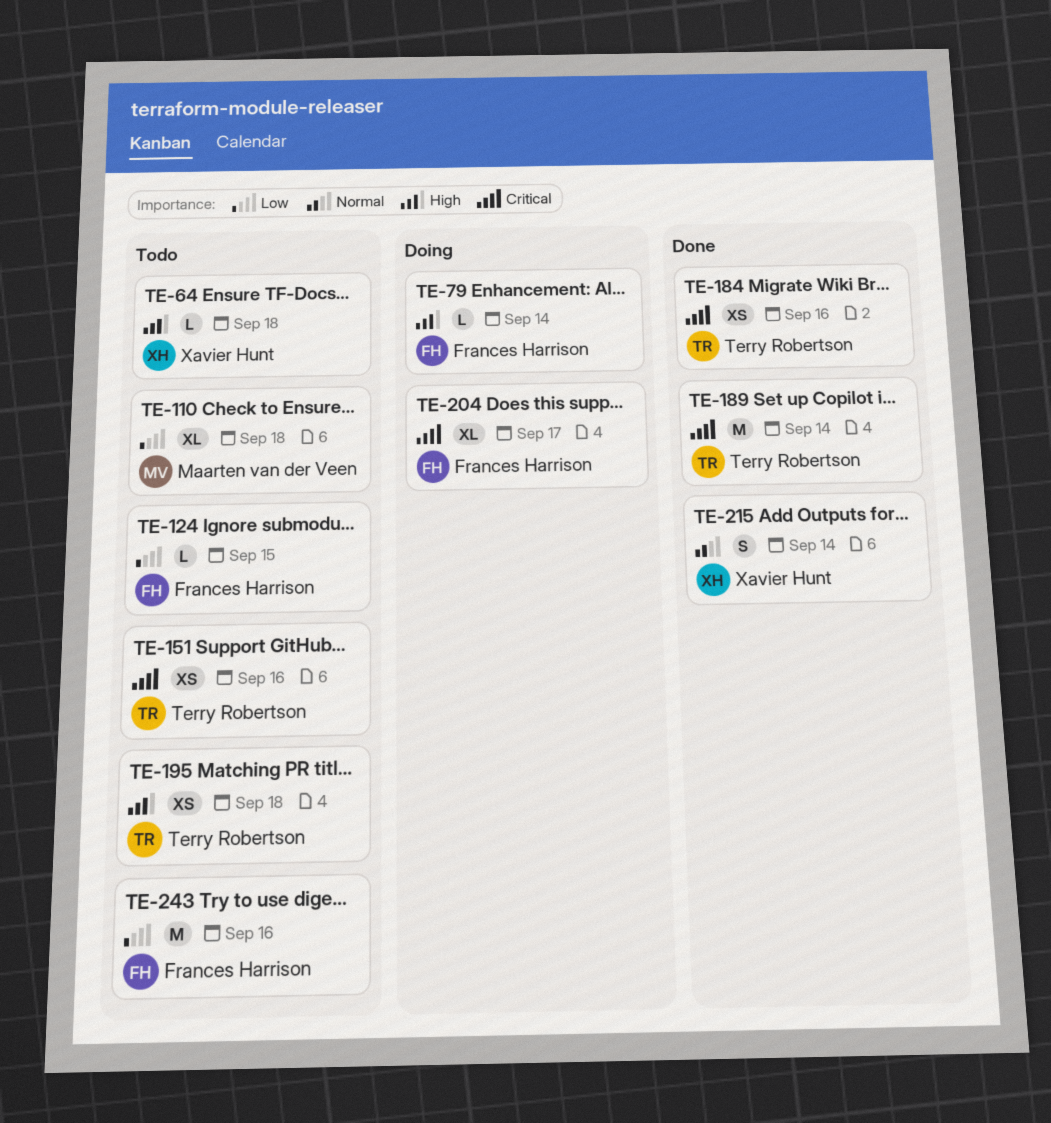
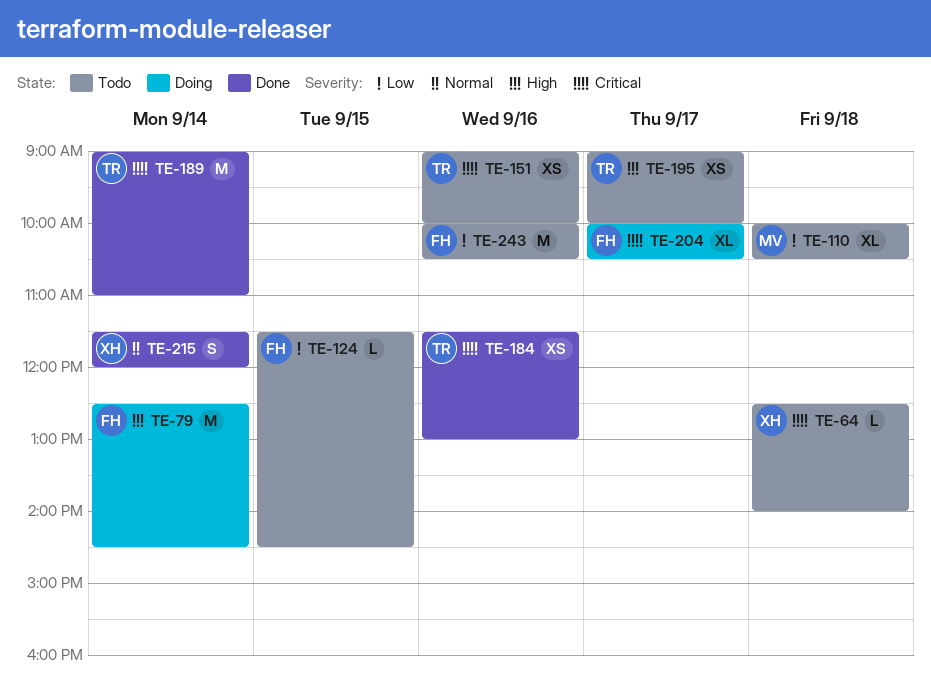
TE-64, priority: High -> Critical
TE-79, estimate: L -> M
TE-195, day: Sep 18 -> Sep 17

